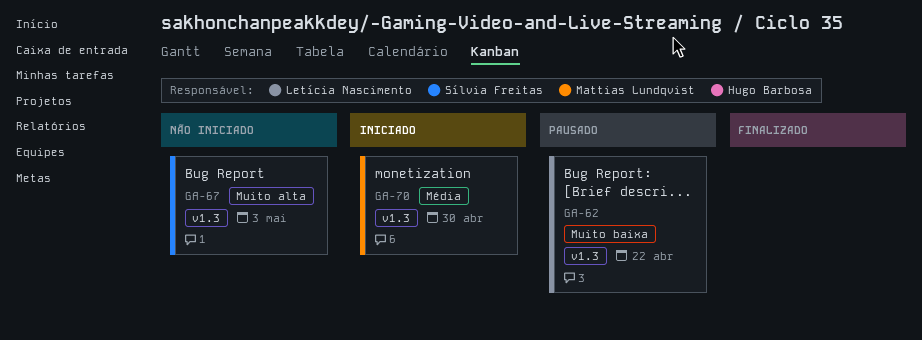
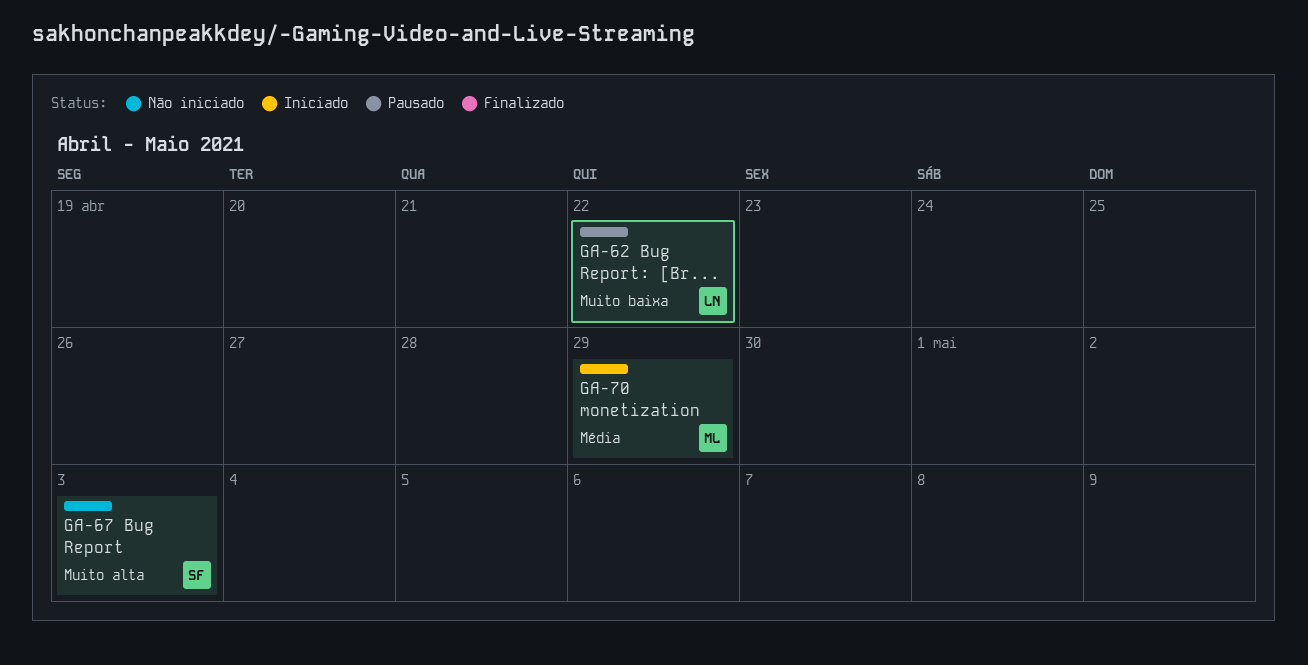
GA-70, due: Apr 30 -> Apr 29

